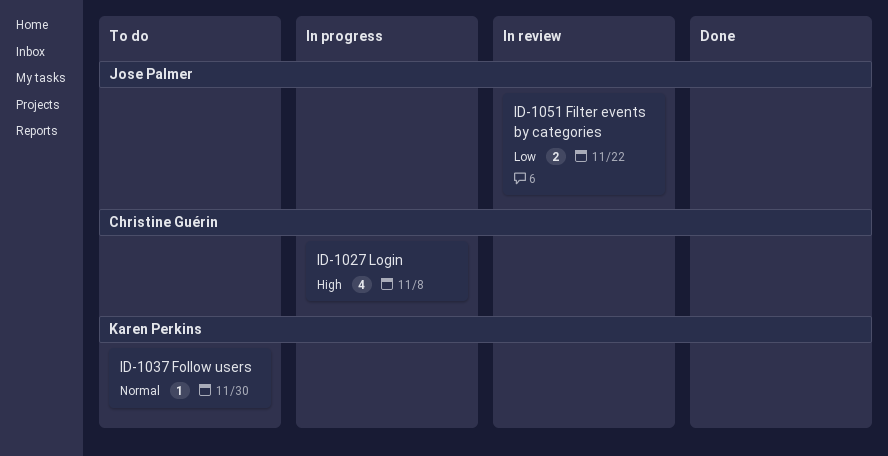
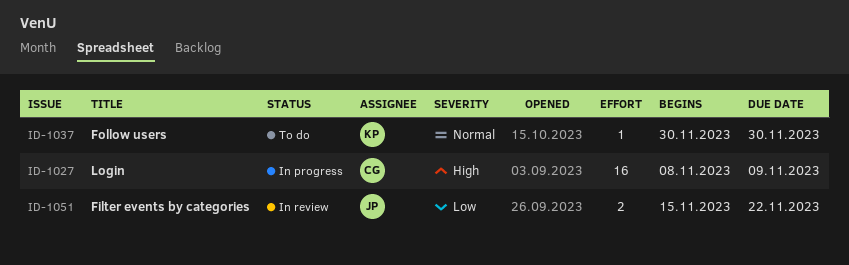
ID-1027, estimate: 4 -> 16
ID-1027, due: Nov 8 -> Nov 9

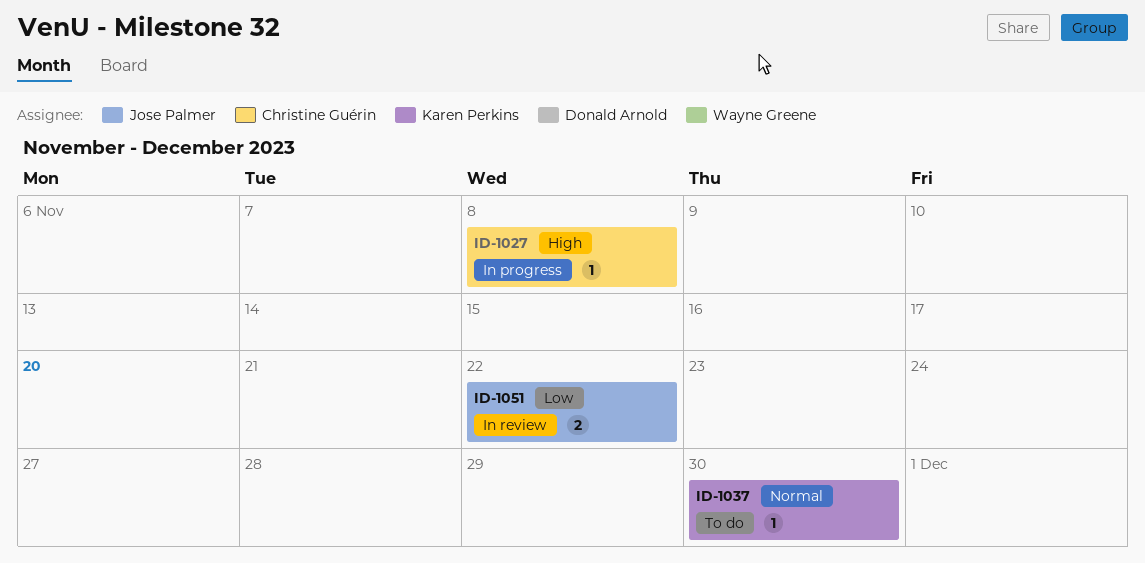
ID-1027, estimate: 16 -> 1
ID-1027, due: Nov 9 -> Nov 8

